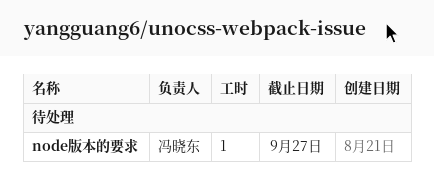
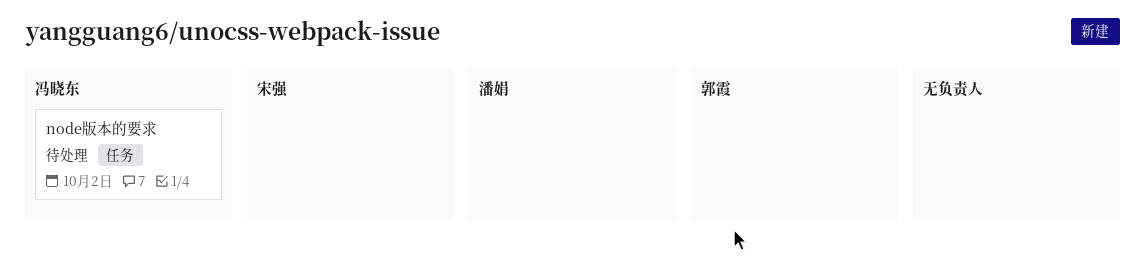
node版本的要求, due: Sep 27 -> Oct 2

